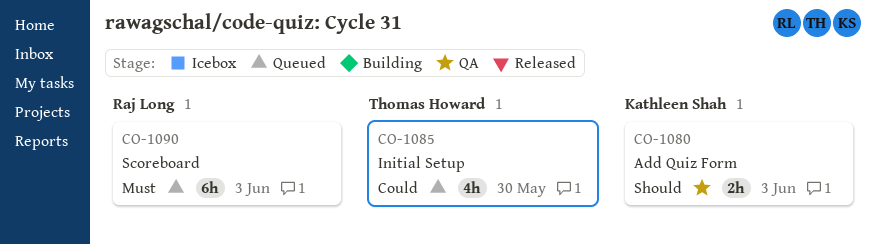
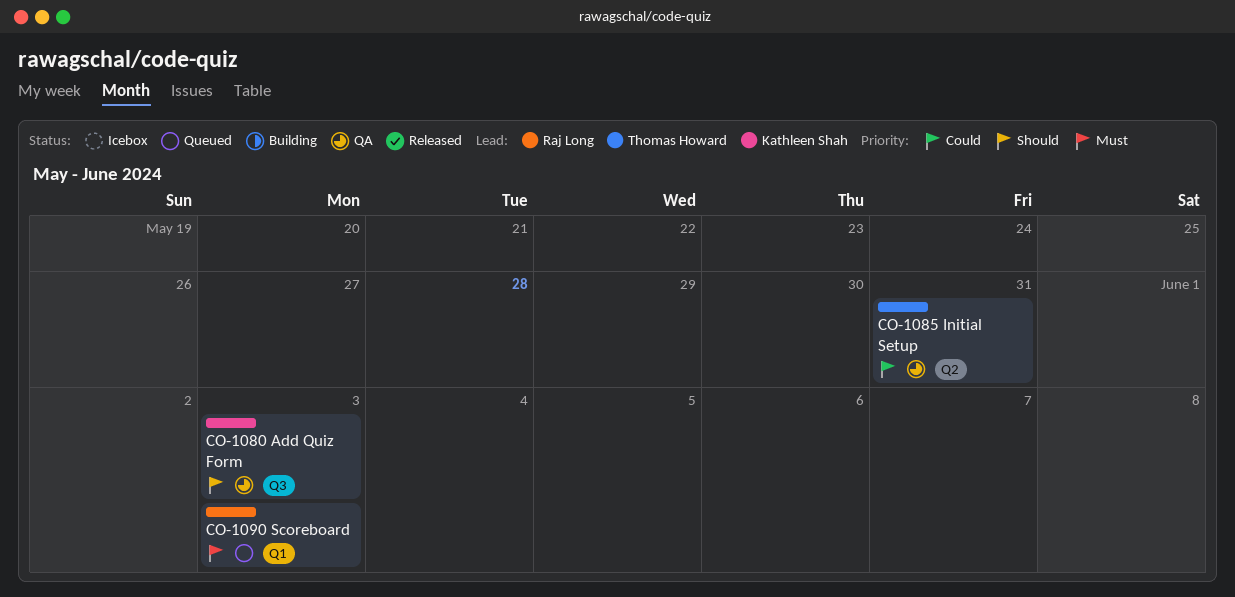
CO-1085, status: Queued -> QA
CO-1085, due: May 30 -> May 31

